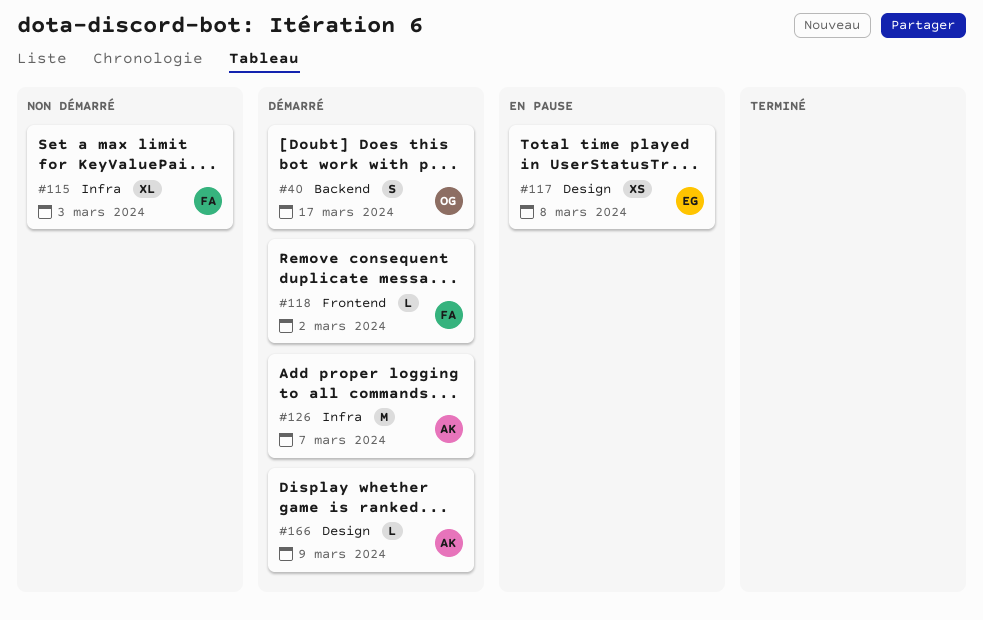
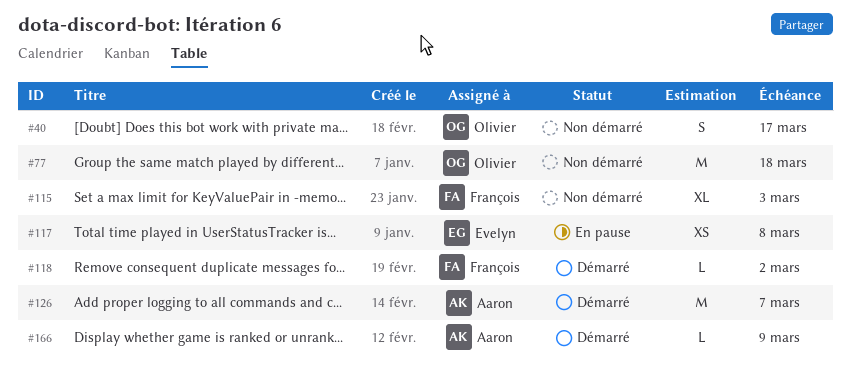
#40, status: Démarré -> Non démarré
#77: none -> present

